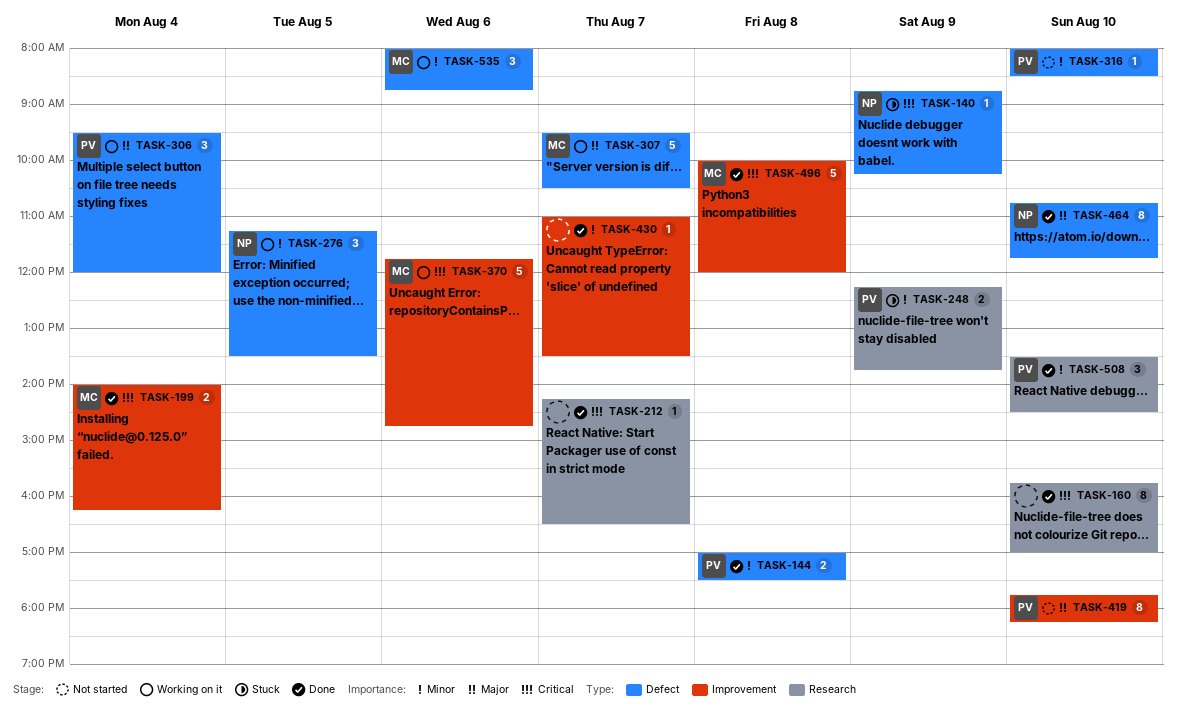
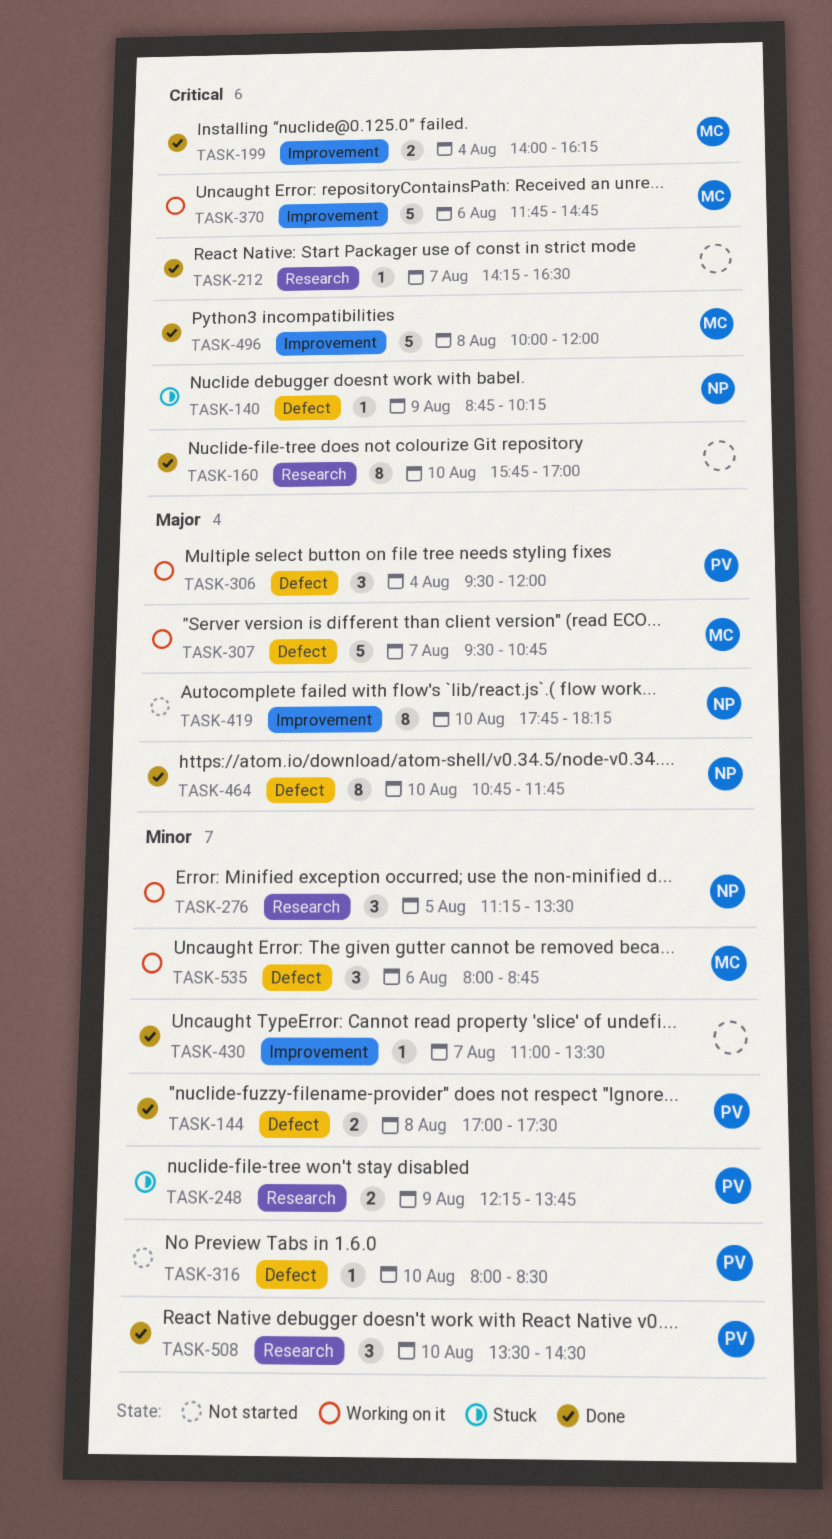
TASK-276, label: Defect -> Research
TASK-307, ends: 10:30 -> 10:45
TASK-419, owner: PV -> NP

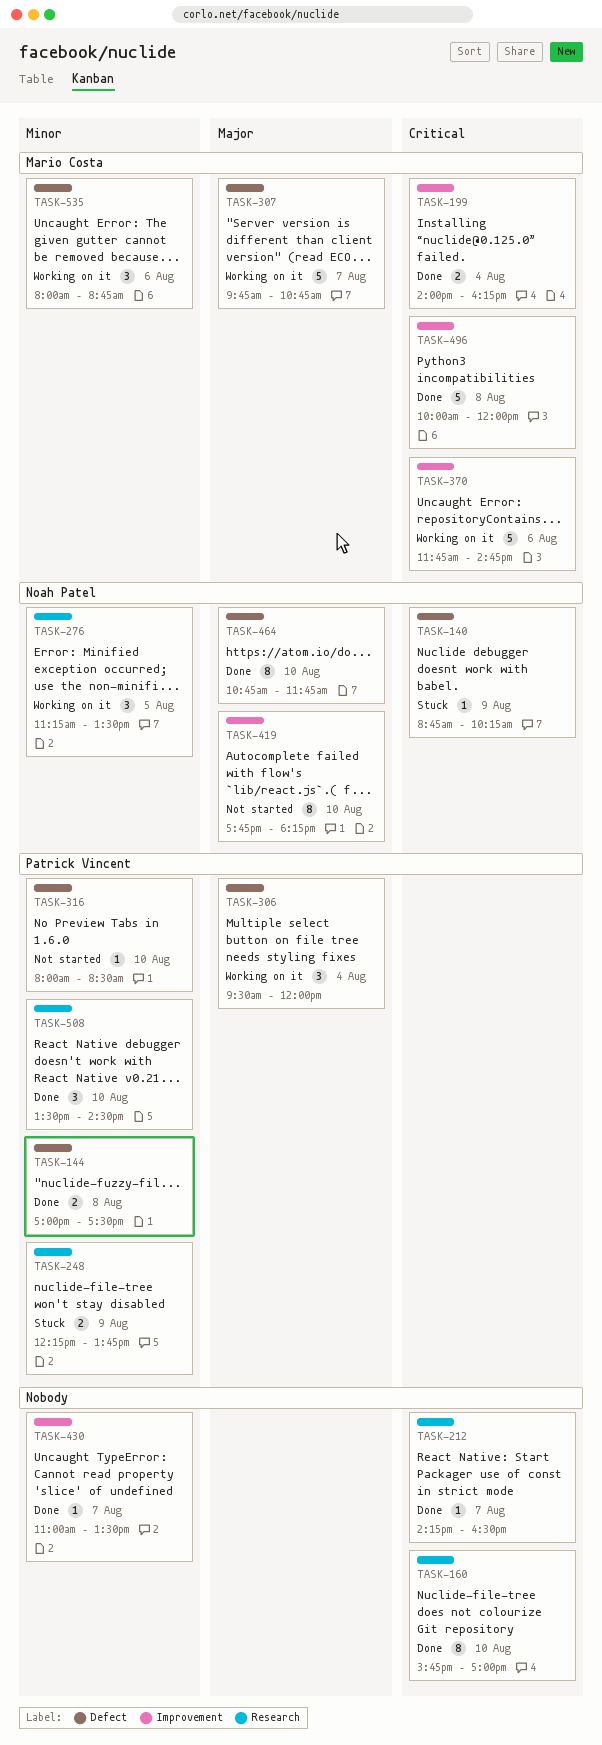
TASK-307, begins: 09:30 -> 09:45

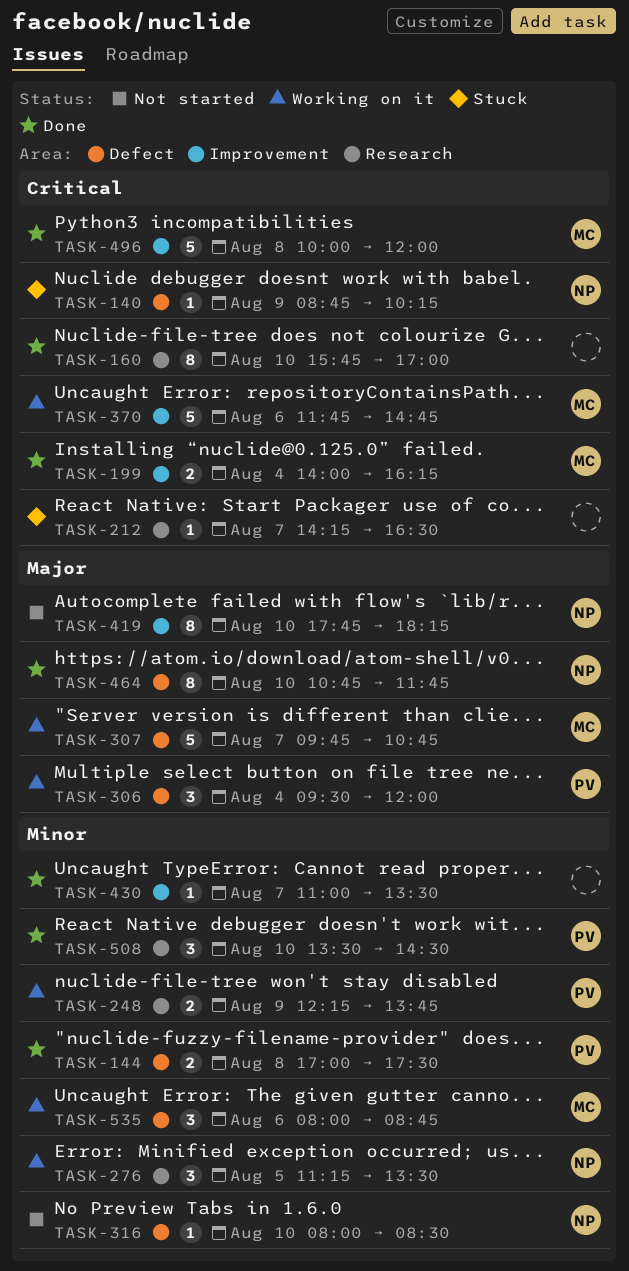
TASK-212, status: Done -> Stuck
TASK-248, status: Stuck -> Working on it
TASK-316, owner: Patrick Vincent -> Noah Patel

